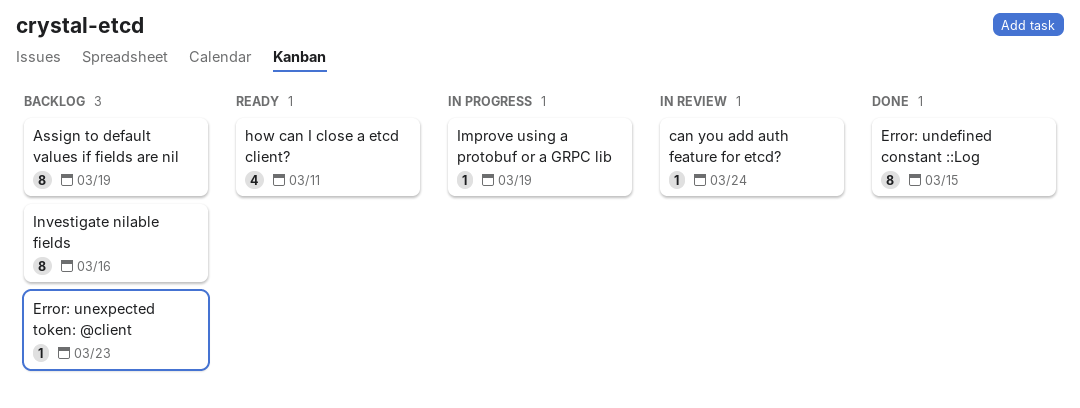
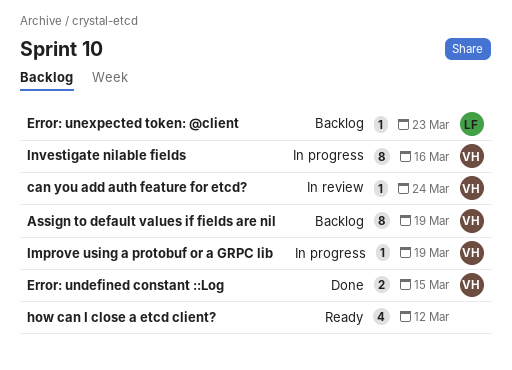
Error: undefined constant ::Log, estimate: 8 -> 2
how can I close a etcd client?, due: Mar 11 -> Mar 12
Investigate nilable fields, status: Backlog -> In progress

